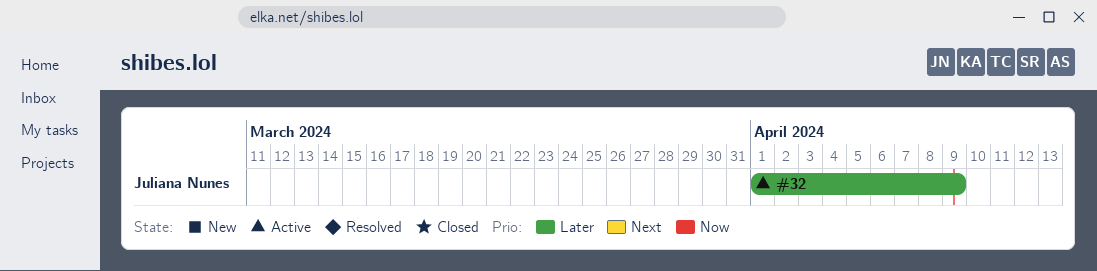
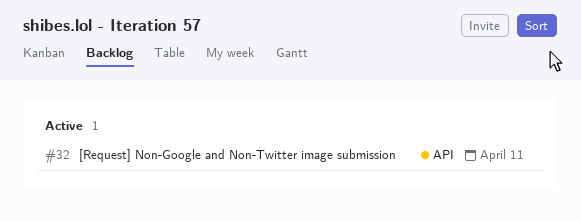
#32, due: Apr 9 -> Apr 11

